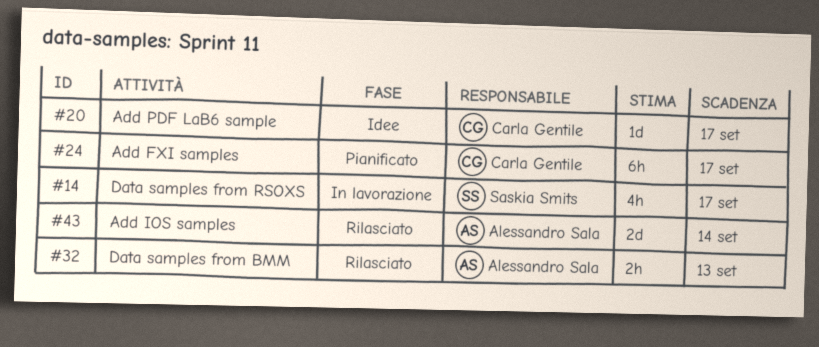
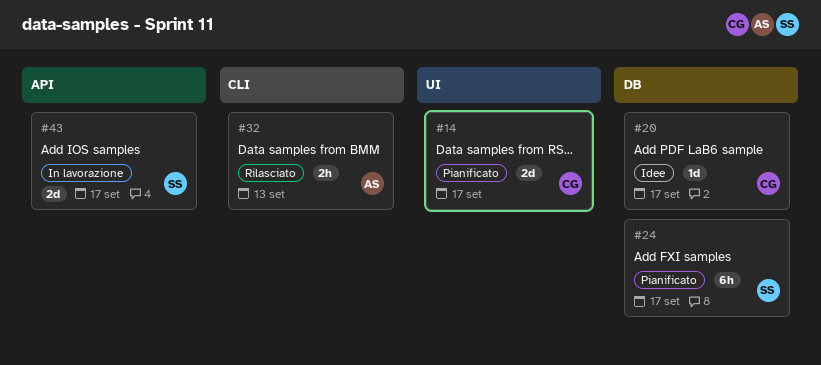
#14, status: In lavorazione -> Pianificato
#14, owner: Saskia Smits -> Carla Gentile
#14, estimate: 4h -> 2d
#24, owner: Carla Gentile -> Saskia Smits
#43, status: Rilasciato -> In lavorazione
#43, owner: Alessandro Sala -> Saskia Smits
#43, due: Sep 14 -> Sep 17

